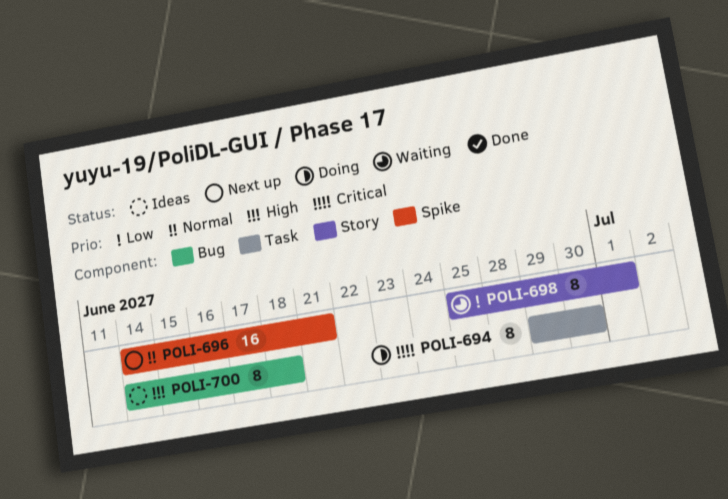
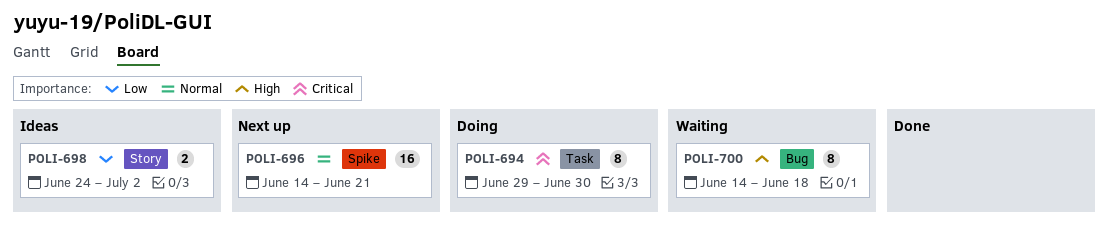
POLI-698, status: Waiting -> Ideas
POLI-698, estimate: 8 -> 2
POLI-698, start: Jun 25 -> Jun 24
POLI-698, due: Jul 1 -> Jul 2
POLI-700, status: Ideas -> Waiting

